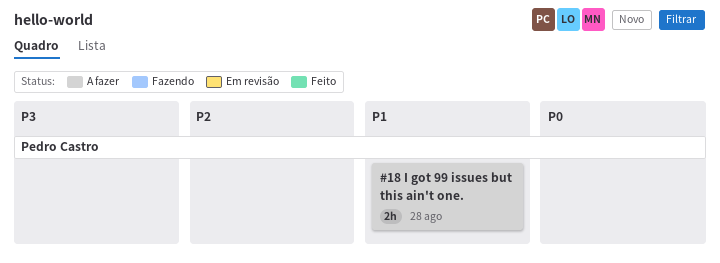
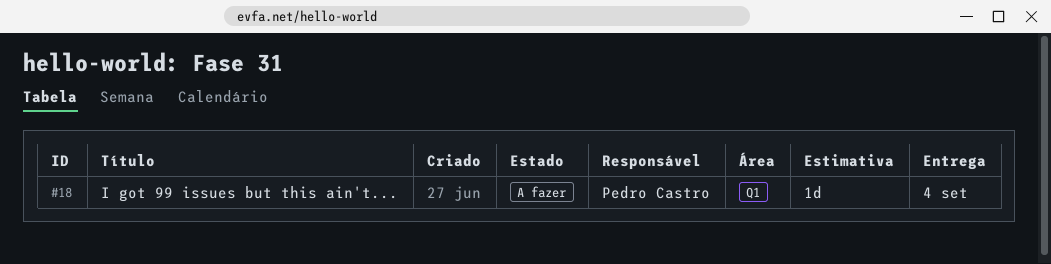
#18, estimate: 2h -> 1d
#18, due: Aug 28 -> Sep 4

